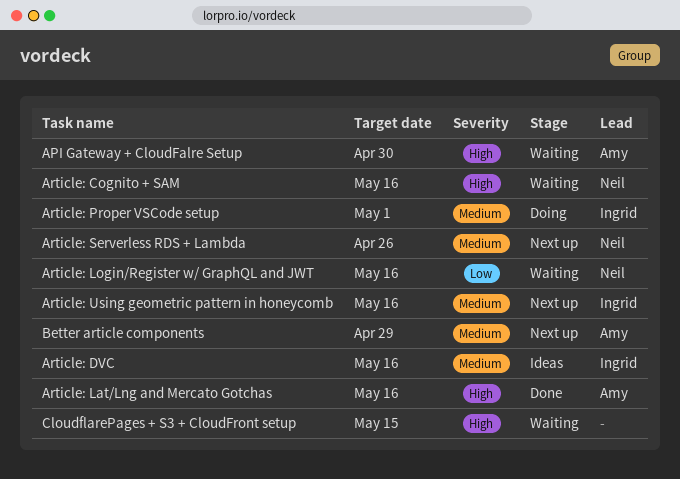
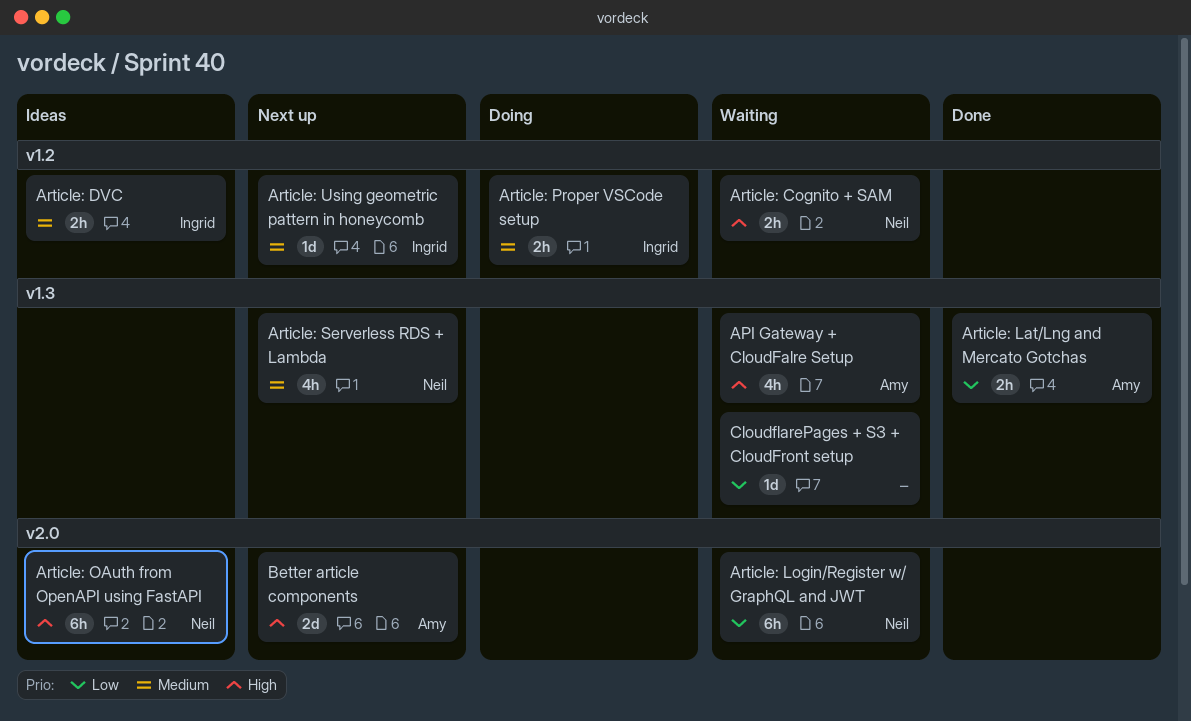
Article: Lat/Lng and Mercato Gotchas, priority: High -> Low
Article: OAuth from OpenAPI using FastAPI: none -> present
Better article components, priority: Medium -> High
CloudflarePages + S3 + CloudFront setup, priority: High -> Low

